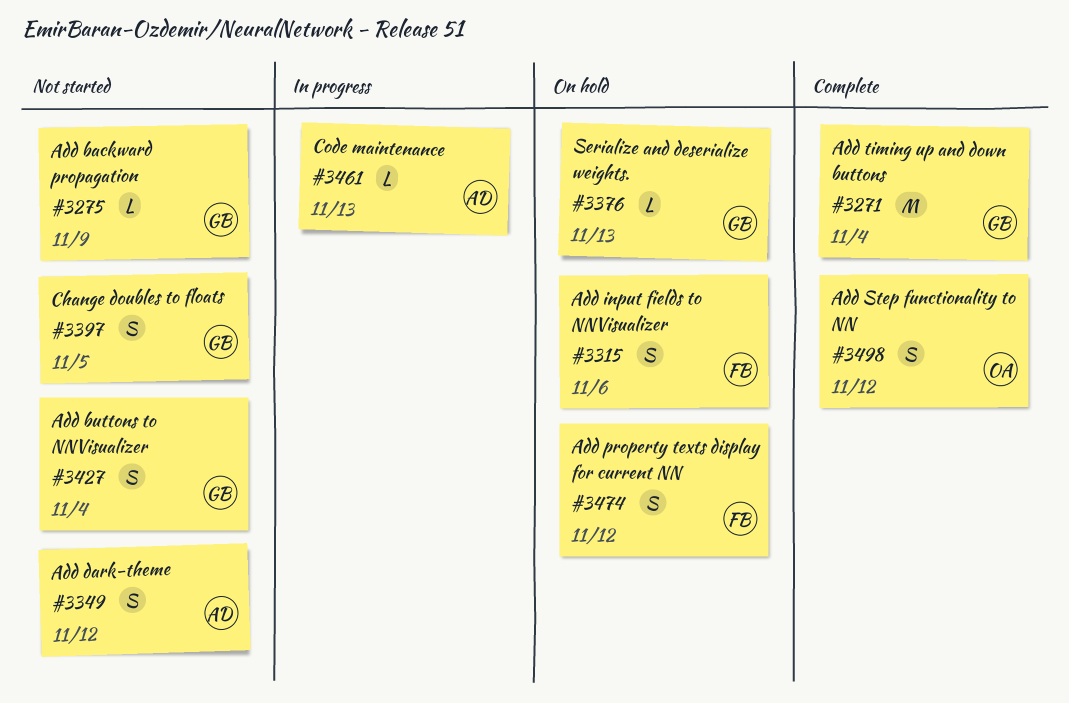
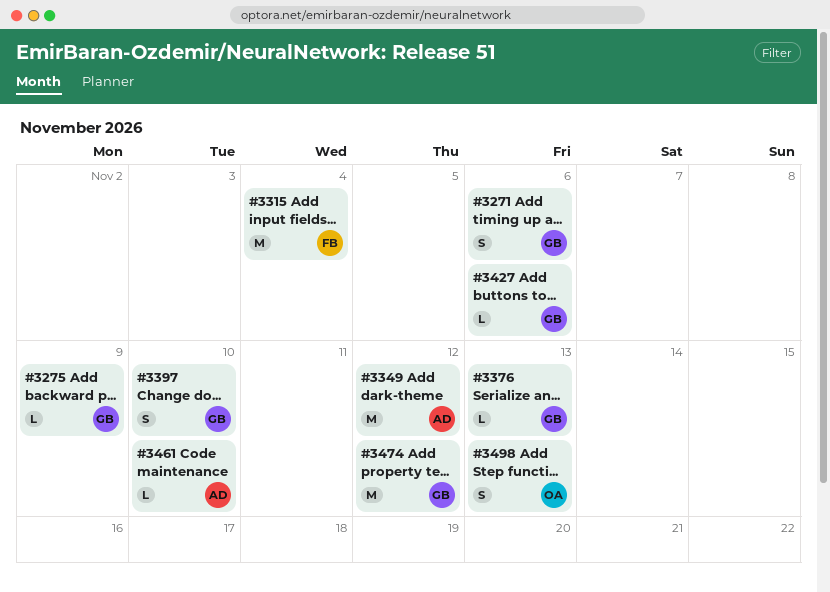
#3271, estimate: M -> S
#3271, due: Nov 4 -> Nov 6
#3315, estimate: S -> M
#3315, due: Nov 6 -> Nov 4
#3349, estimate: S -> M
#3397, due: Nov 5 -> Nov 10
#3427, estimate: S -> L
#3427, due: Nov 4 -> Nov 6
#3461, due: Nov 13 -> Nov 10
#3474, owner: FB -> GB
#3474, estimate: S -> M
#3498, due: Nov 12 -> Nov 13

